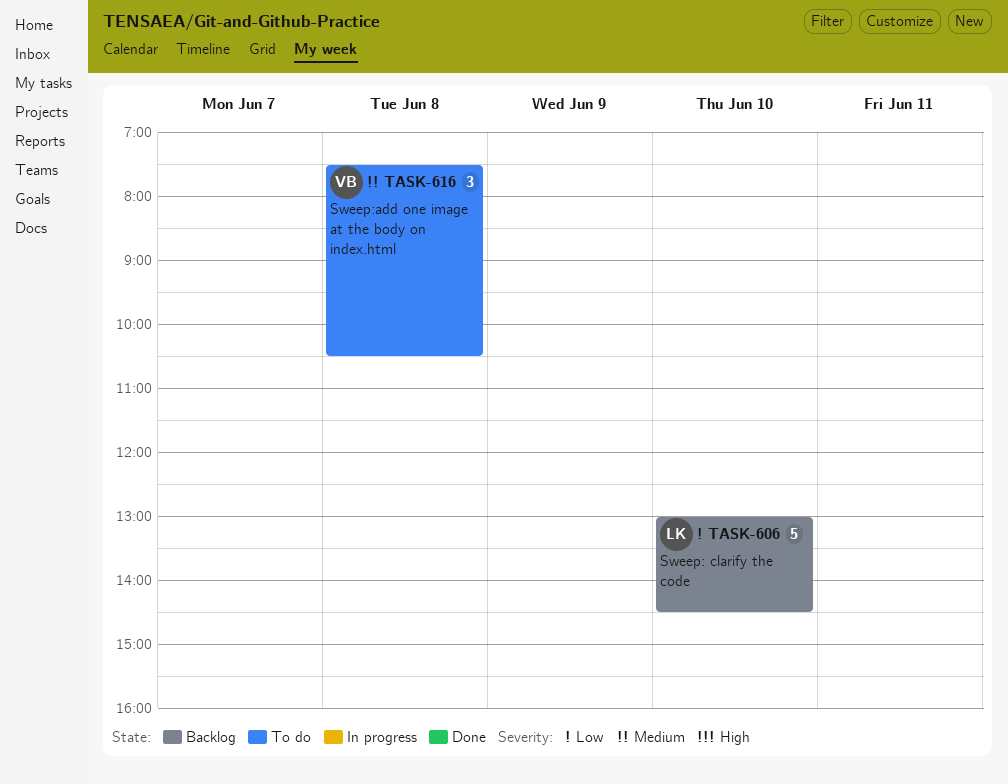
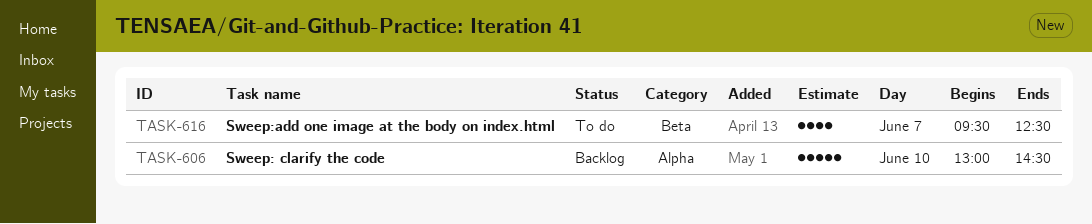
TASK-616, estimate: 3 -> 4
TASK-616, day: Jun 8 -> Jun 7
TASK-616, begins: 07:30 -> 09:30
TASK-616, ends: 10:30 -> 12:30

